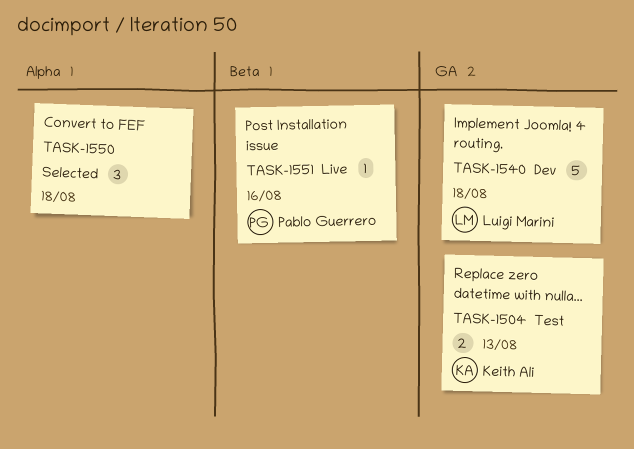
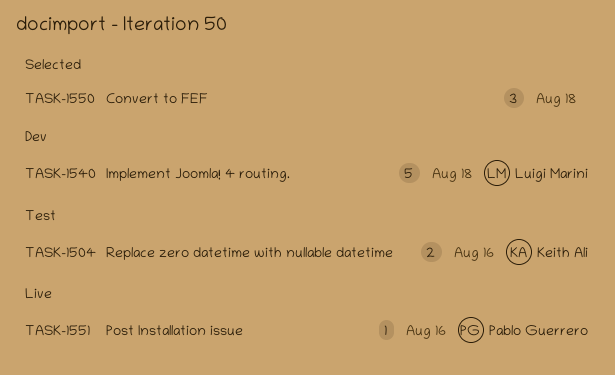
TASK-1504, due: Aug 13 -> Aug 16

